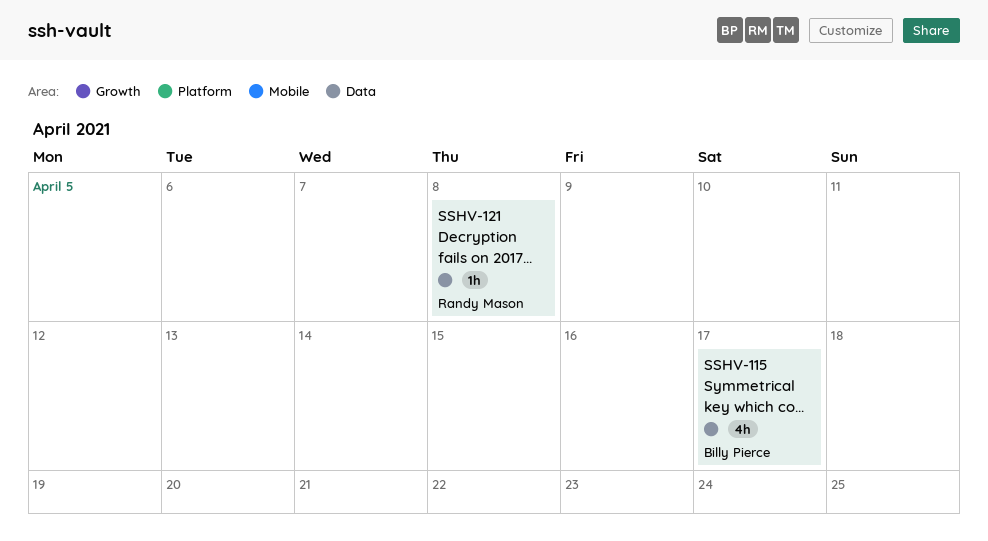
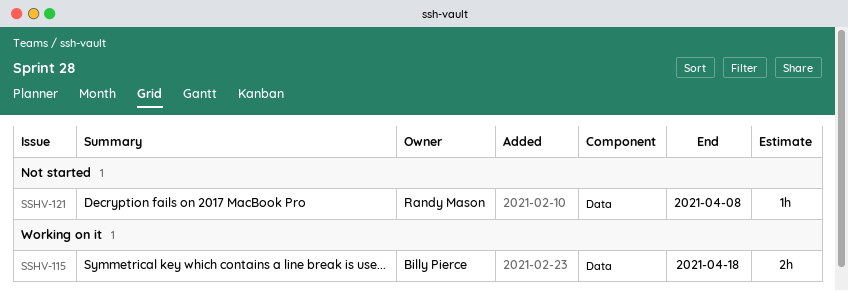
SSHV-115, estimate: 4h -> 2h
SSHV-115, due: Apr 17 -> Apr 18

